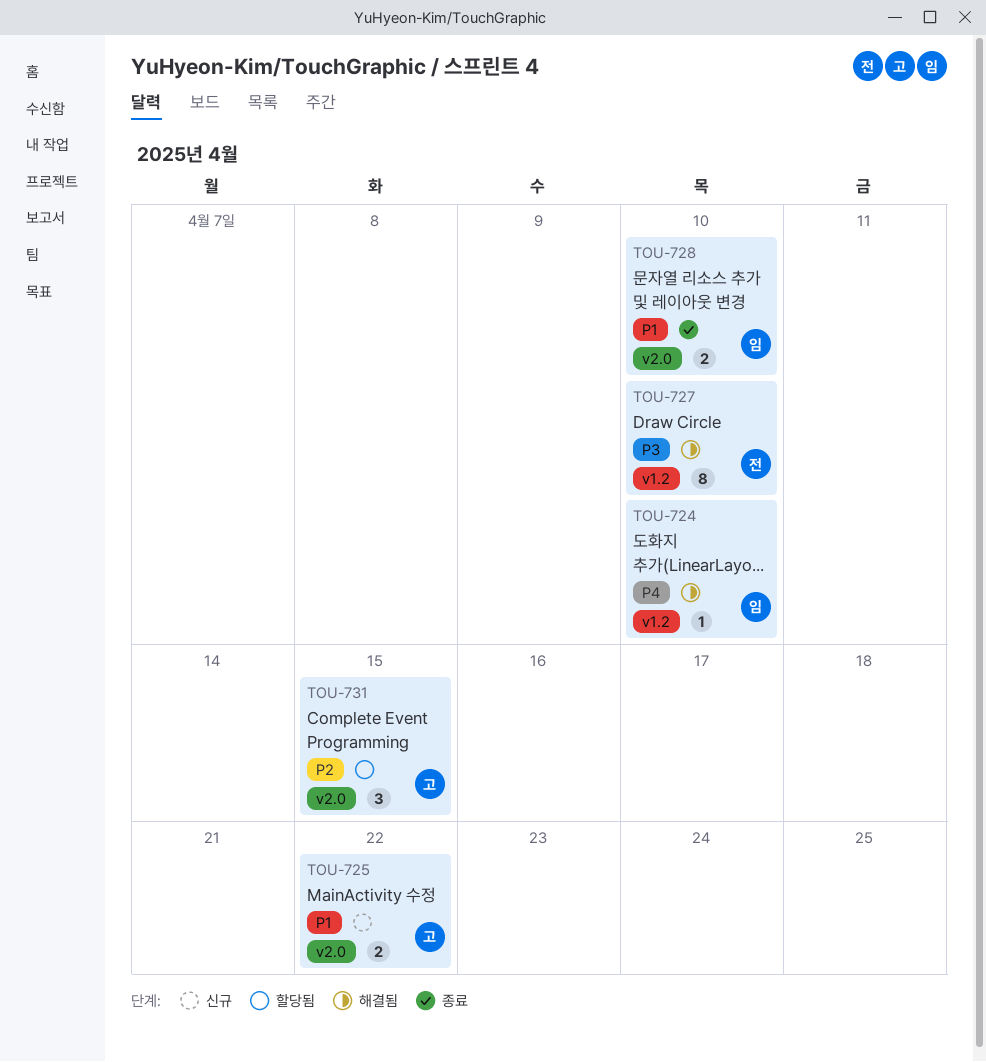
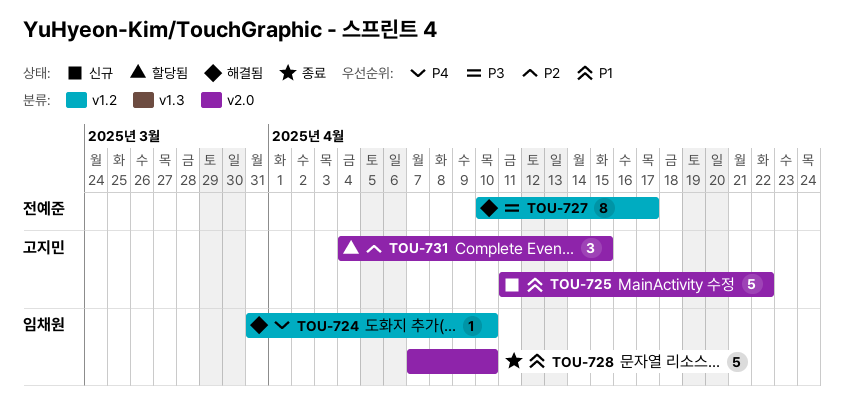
TOU-725, estimate: 2 -> 5
TOU-727, due: Apr 10 -> Apr 17
TOU-728, estimate: 2 -> 5

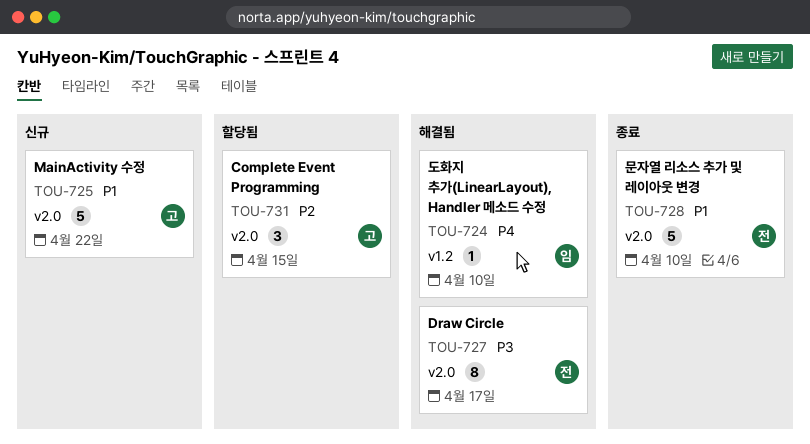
TOU-727, label: v1.2 -> v2.0
TOU-728, owner: 임채원 -> 전예준

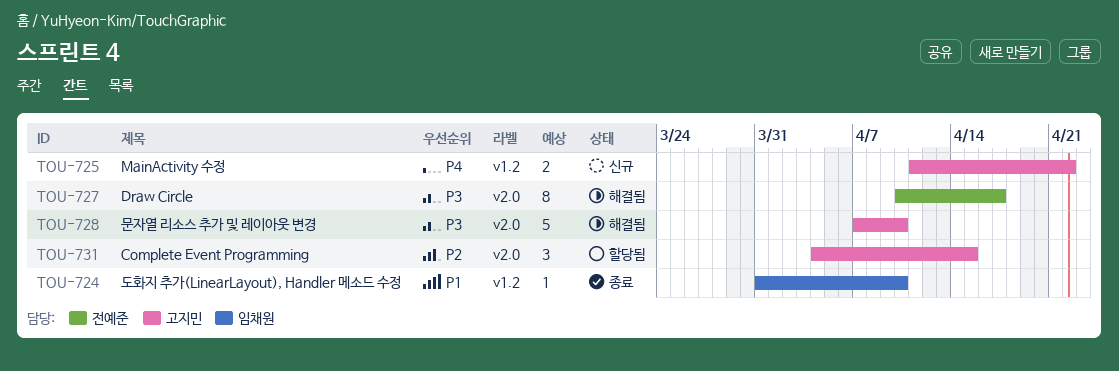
TOU-724, status: 해결됨 -> 종료
TOU-724, priority: P4 -> P1
TOU-725, priority: P1 -> P4
TOU-725, label: v2.0 -> v1.2
TOU-725, estimate: 5 -> 2
TOU-728, status: 종료 -> 해결됨
TOU-728, owner: 전예준 -> 고지민
TOU-728, priority: P1 -> P3

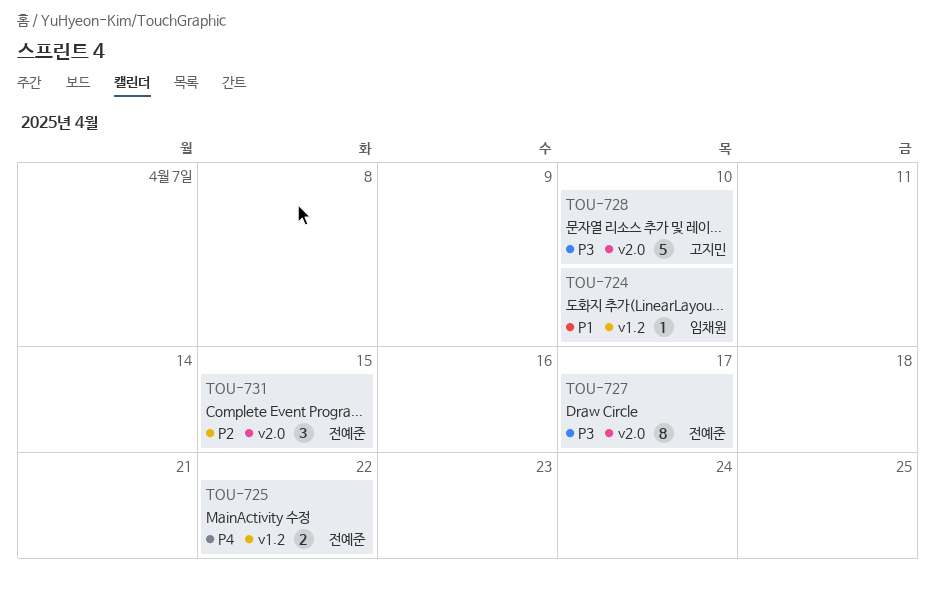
TOU-725, owner: 고지민 -> 전예준
TOU-731, owner: 고지민 -> 전예준

